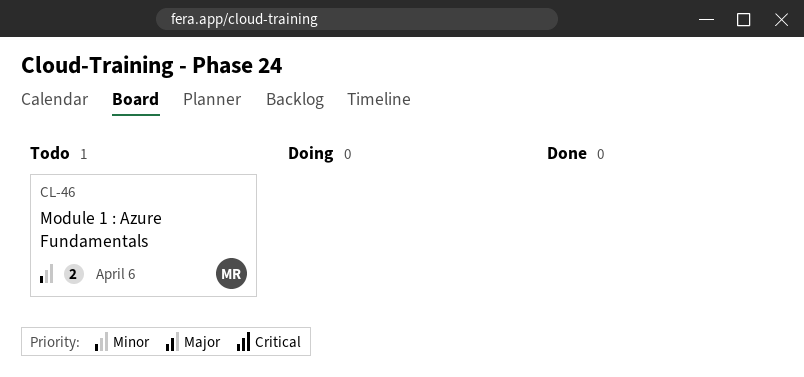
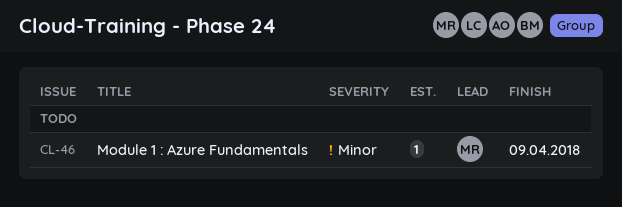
CL-46, estimate: 2 -> 1
CL-46, due: Apr 6 -> Apr 9

